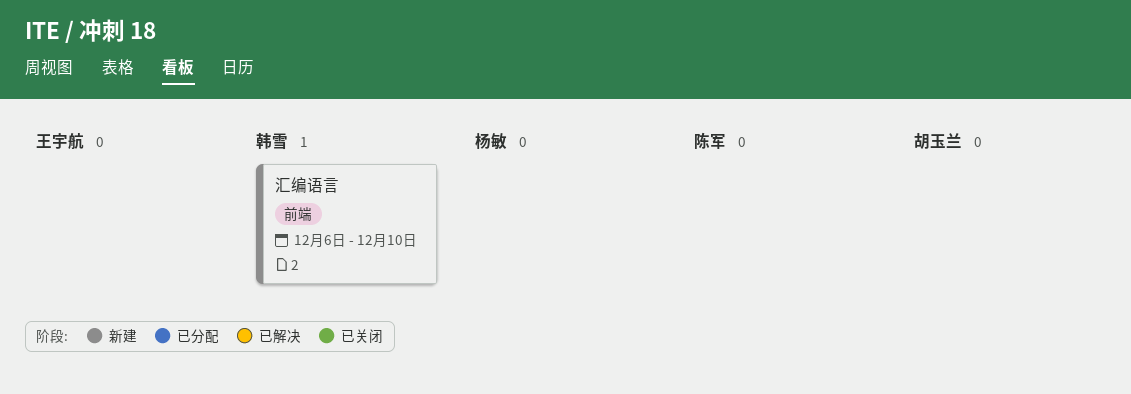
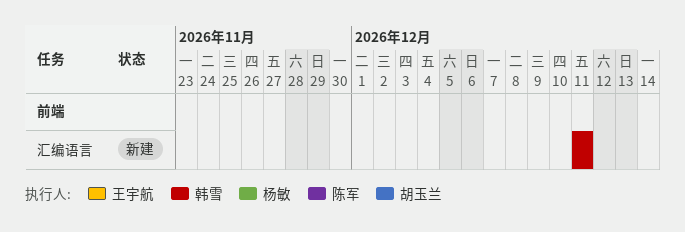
汇编语言, start: Dec 6 -> Dec 11
汇编语言, due: Dec 10 -> Dec 11

